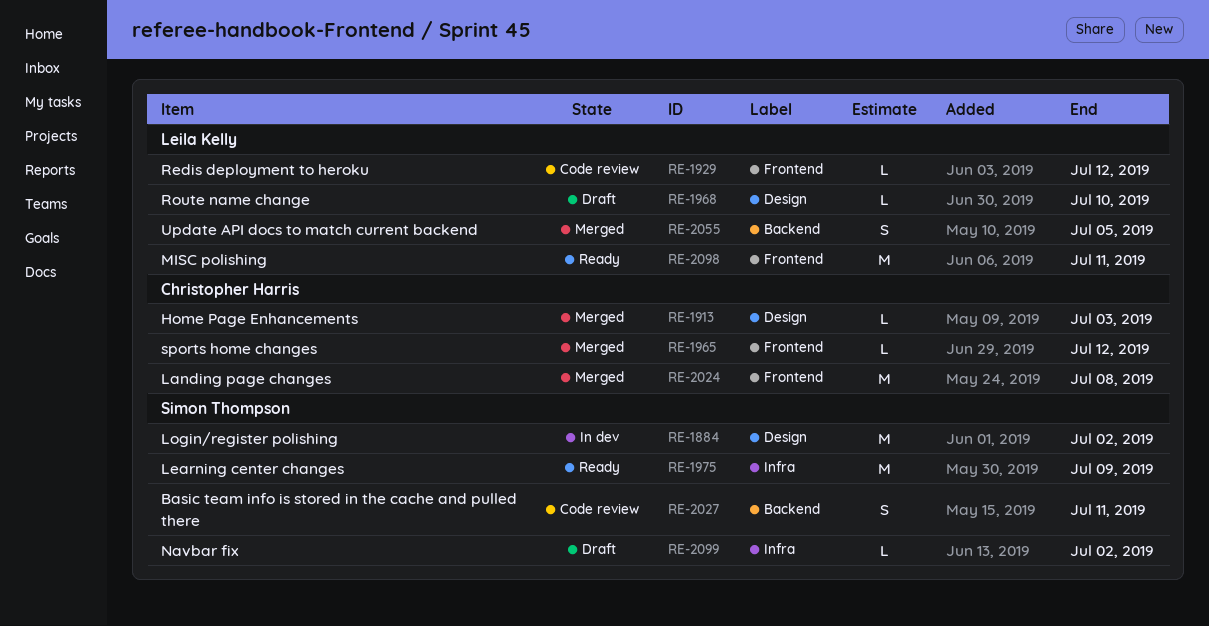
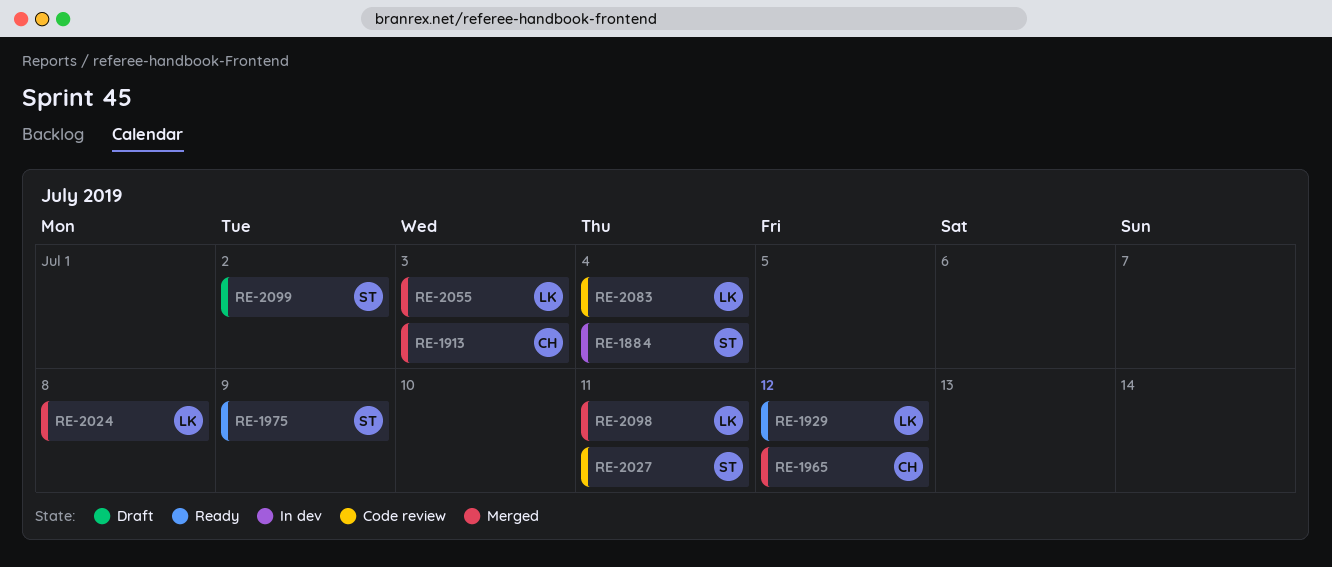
RE-1884, due: Jul 2 -> Jul 4
RE-1929, status: Code review -> Ready
RE-1968: present -> none
RE-2024, owner: Christopher Harris -> Leila Kelly
RE-2055, due: Jul 5 -> Jul 3
RE-2083: none -> present
RE-2098, status: Ready -> Merged

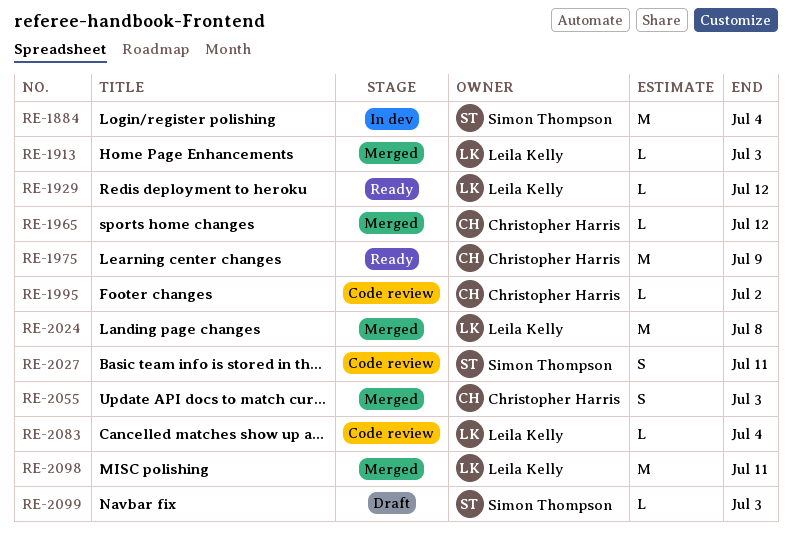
RE-1913, owner: Christopher Harris -> Leila Kelly
RE-1975, owner: Simon Thompson -> Christopher Harris
RE-1995: none -> present
RE-2055, owner: Leila Kelly -> Christopher Harris
RE-2099, due: Jul 2 -> Jul 3

